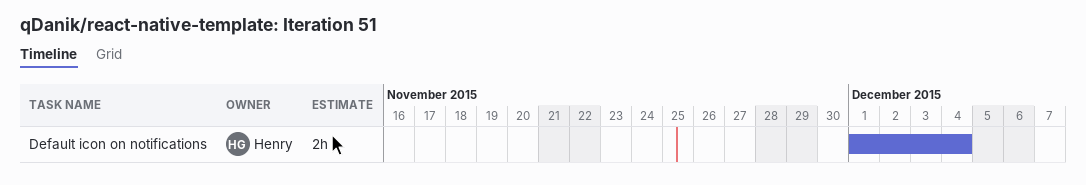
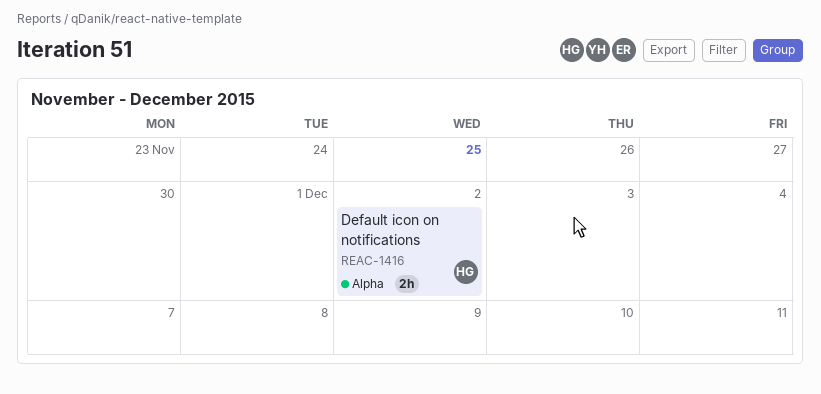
Default icon on notifications, due: Dec 4 -> Dec 2

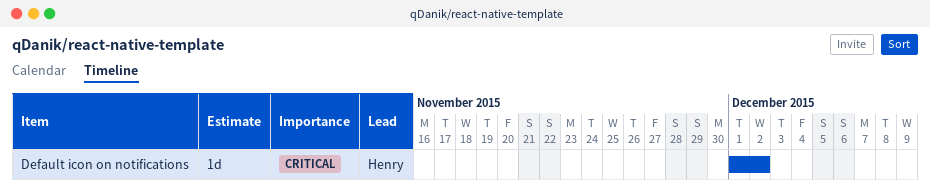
Default icon on notifications, estimate: 2h -> 1d

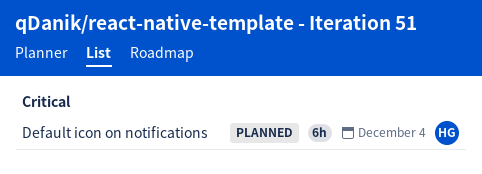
Default icon on notifications, estimate: 1d -> 6h
Default icon on notifications, due: Dec 2 -> Dec 4

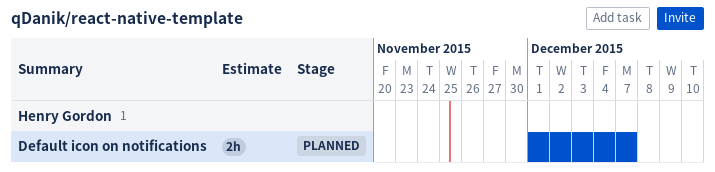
Default icon on notifications, estimate: 6h -> 2h
Default icon on notifications, due: Dec 4 -> Dec 7

